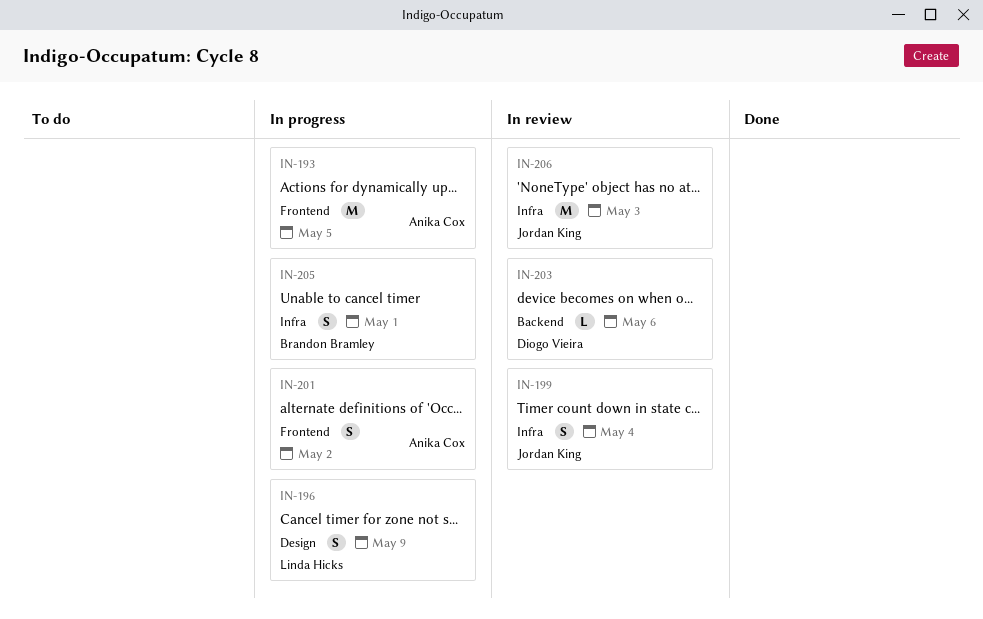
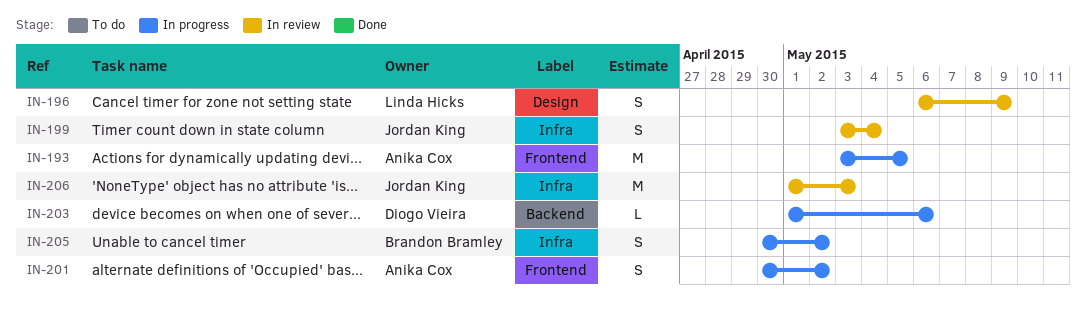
IN-196, status: In progress -> In review
IN-203, status: In review -> In progress
IN-205, due: May 1 -> May 2

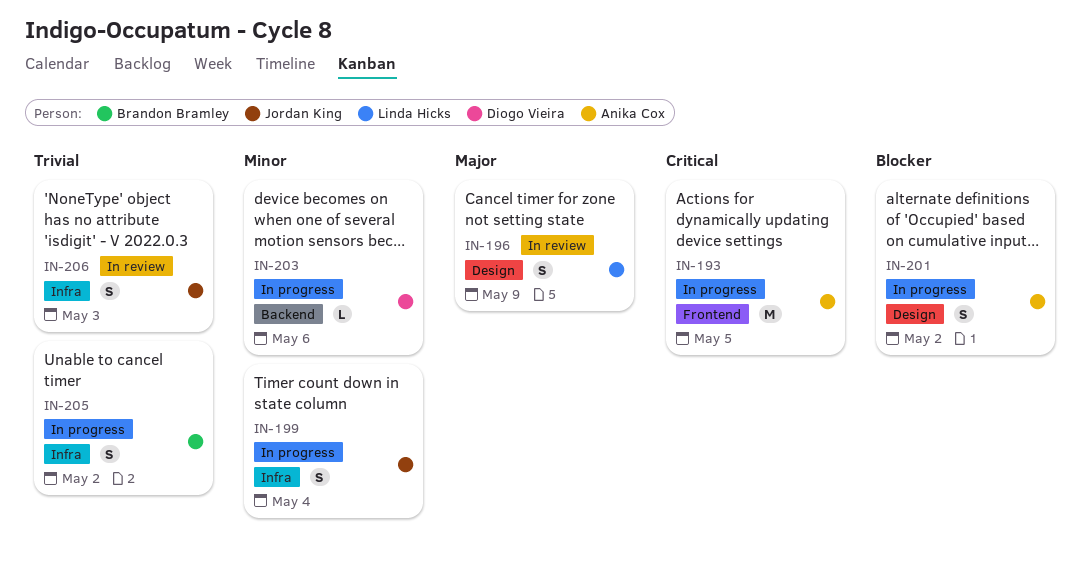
IN-199, status: In review -> In progress
IN-201, label: Frontend -> Design
IN-206, estimate: M -> S

